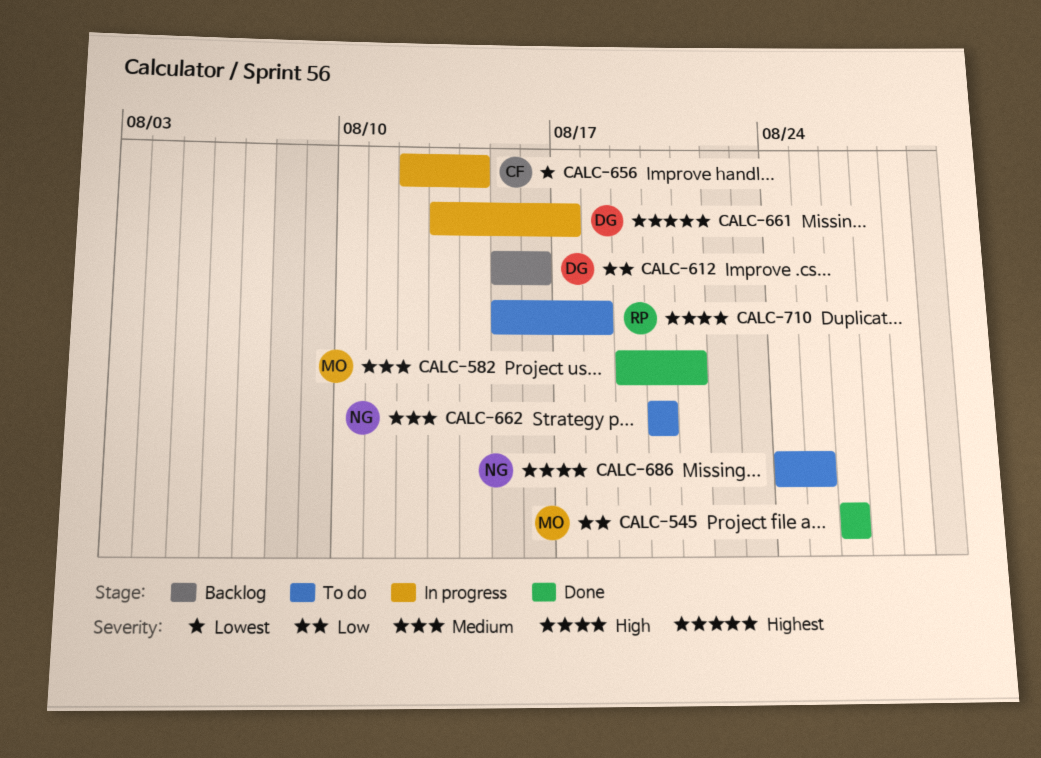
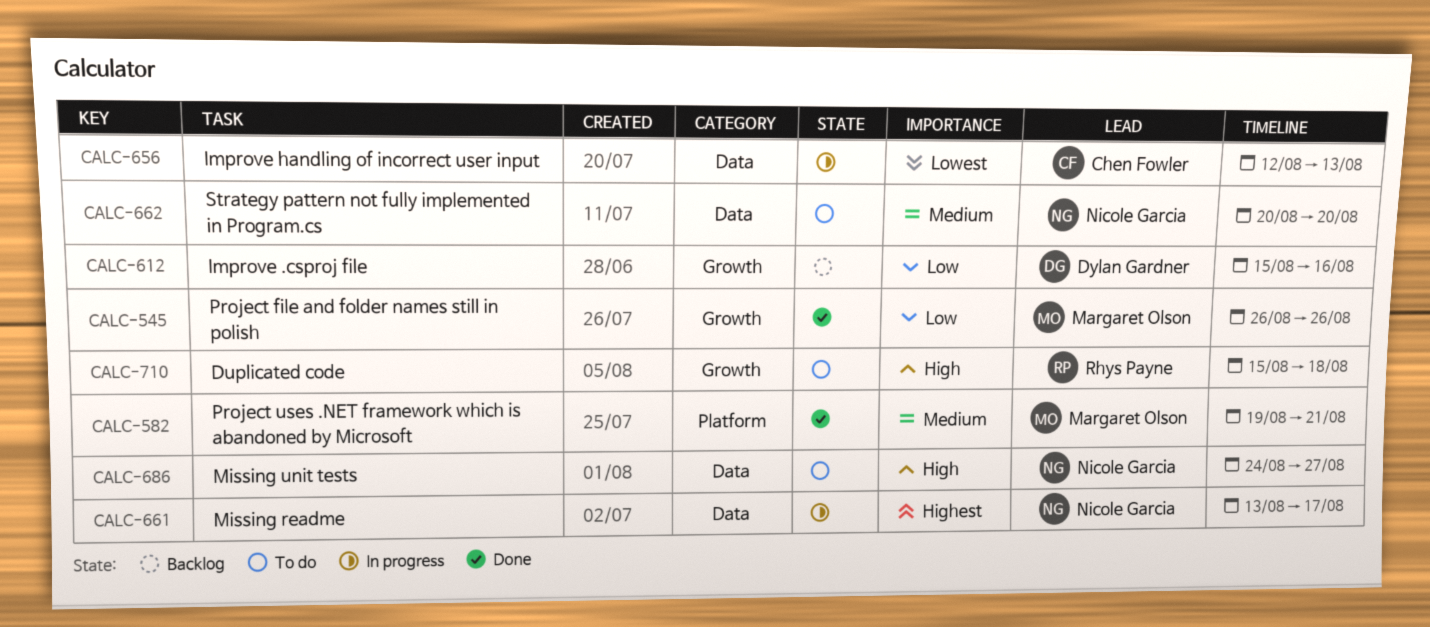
CALC-656, due: Aug 14 -> Aug 13
CALC-661, owner: Dylan Gardner -> Nicole Garcia
CALC-686, due: Aug 25 -> Aug 27

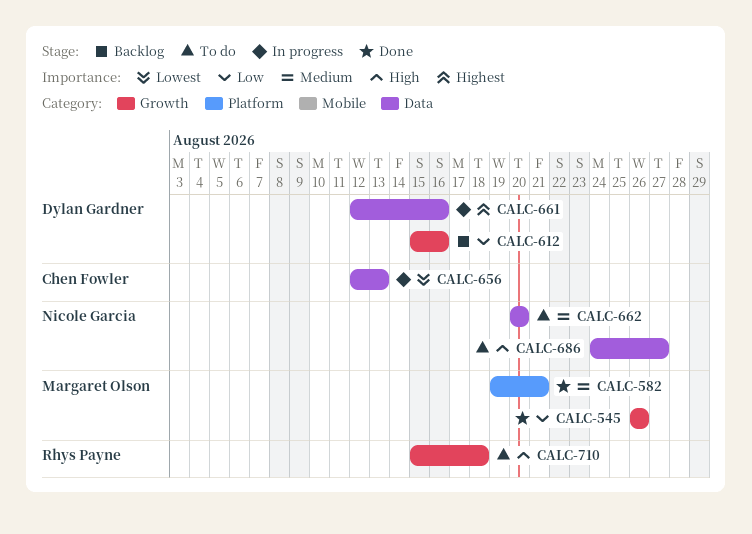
CALC-661, owner: Nicole Garcia -> Dylan Gardner
CALC-661, start: Aug 13 -> Aug 12
CALC-661, due: Aug 17 -> Aug 16

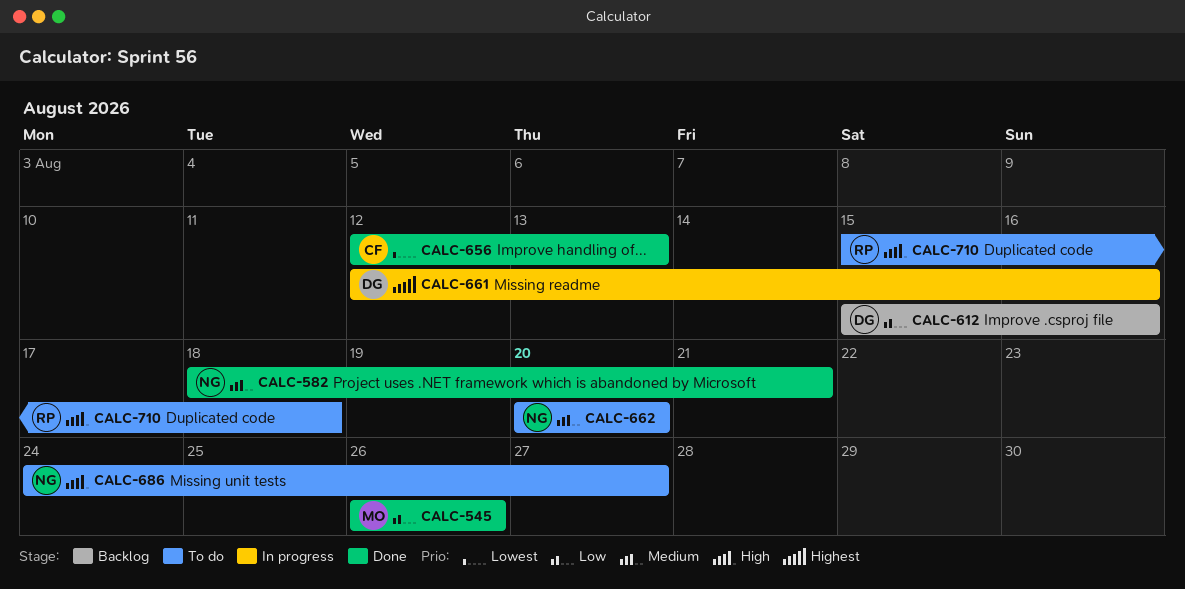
CALC-582, owner: Margaret Olson -> Nicole Garcia
CALC-582, start: Aug 19 -> Aug 18
CALC-656, status: In progress -> Done

